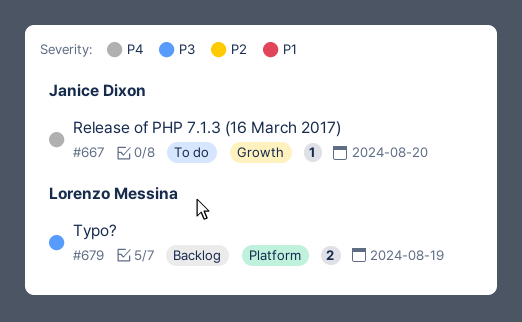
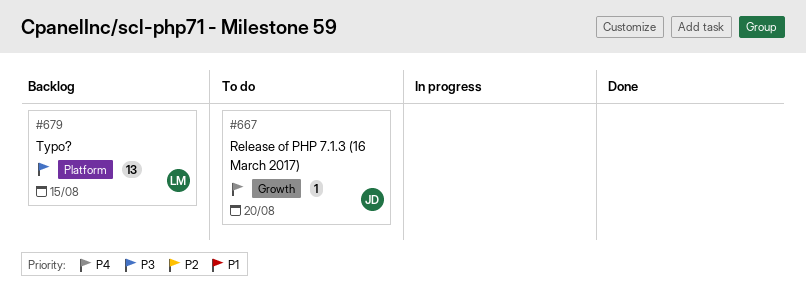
#679, estimate: 2 -> 13
#679, due: Aug 19 -> Aug 15

